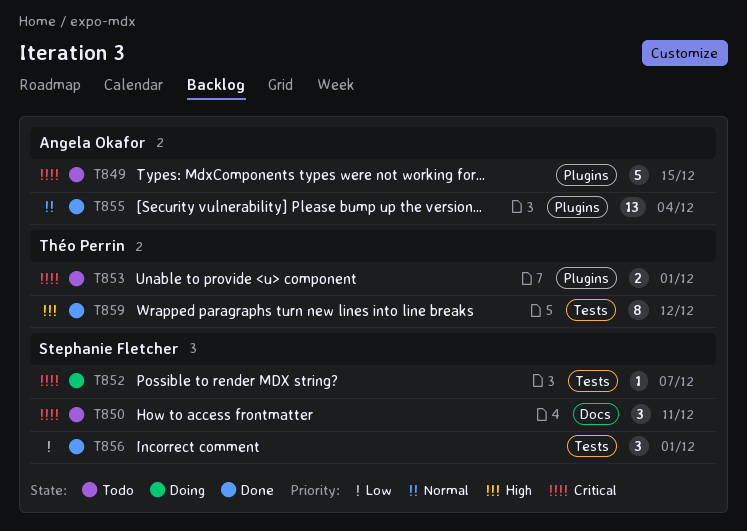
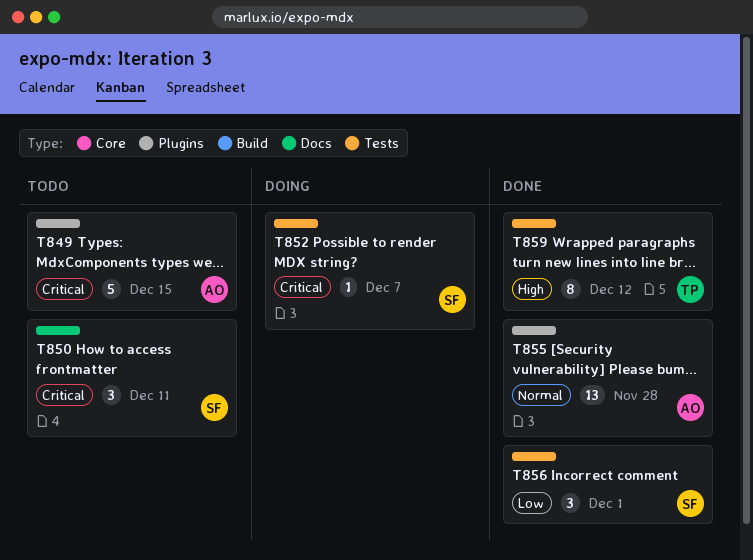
T853: present -> none
T855, due: Dec 4 -> Nov 28

